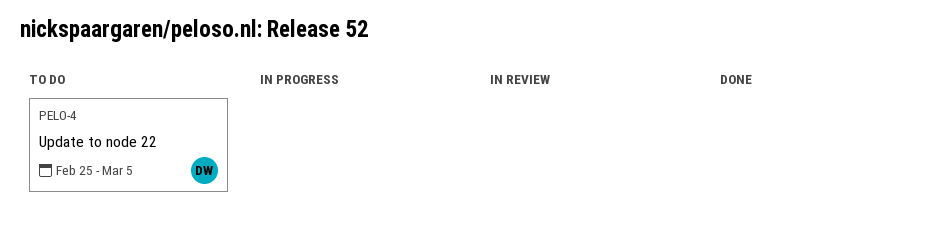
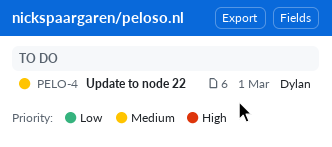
PELO-4, due: Mar 5 -> Mar 1

